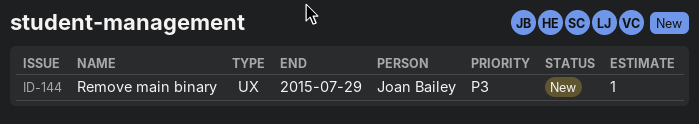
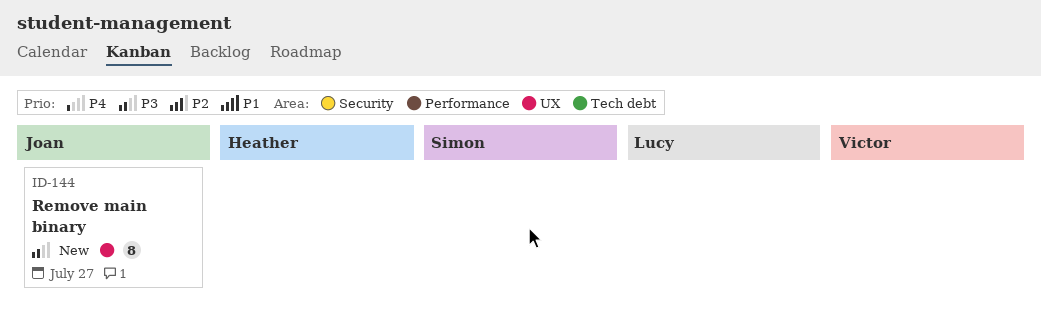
ID-144, estimate: 1 -> 8
ID-144, due: Jul 29 -> Jul 27

